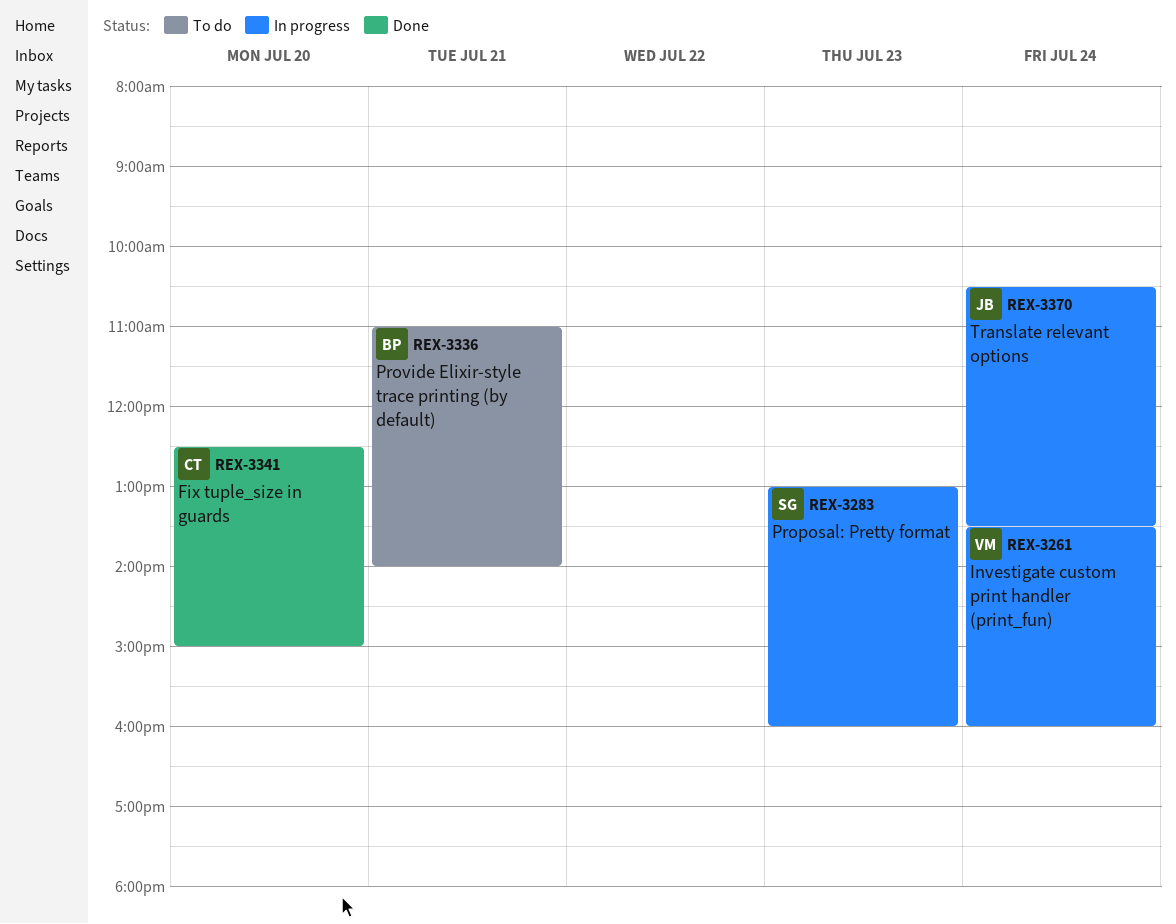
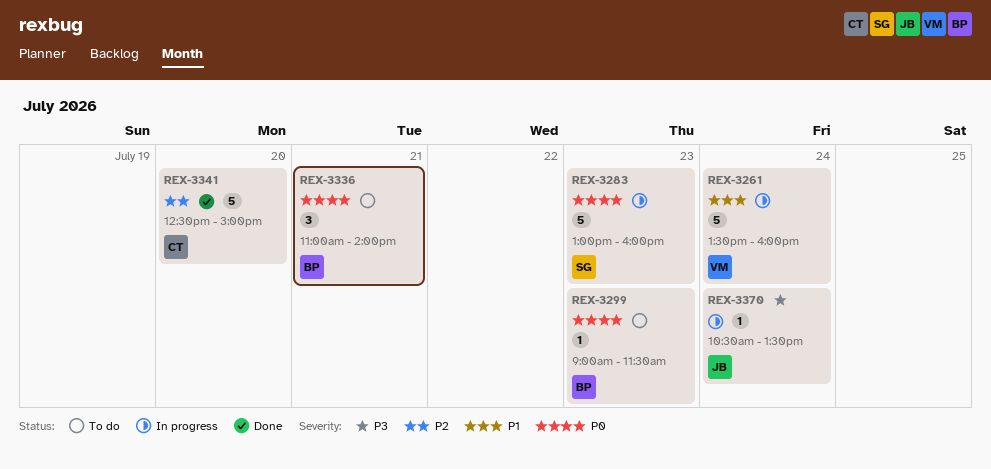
REX-3299: none -> present

